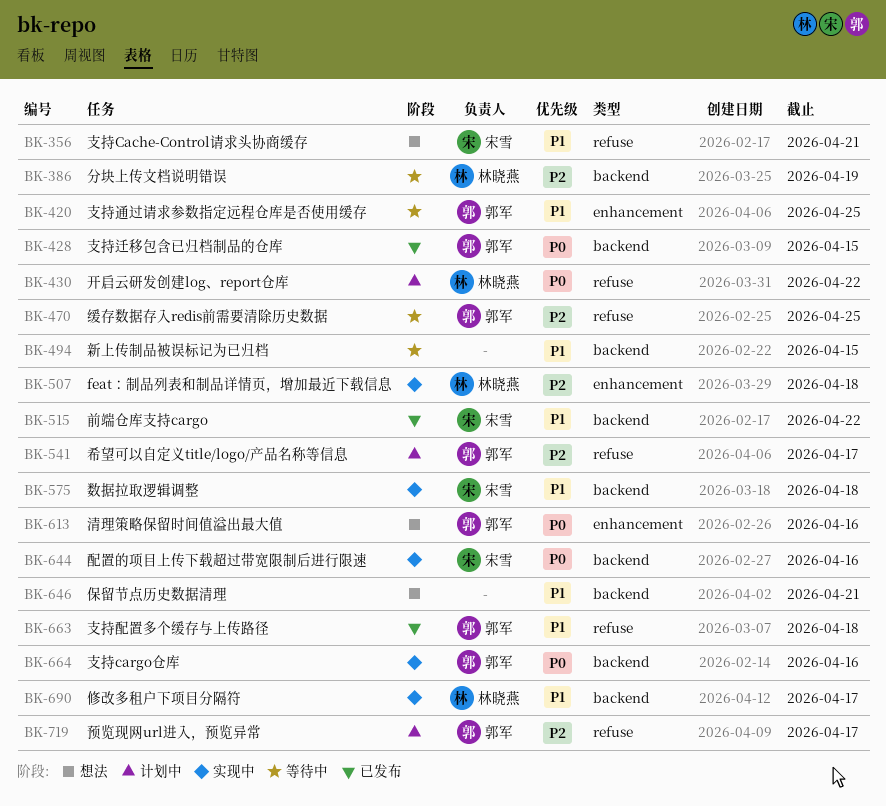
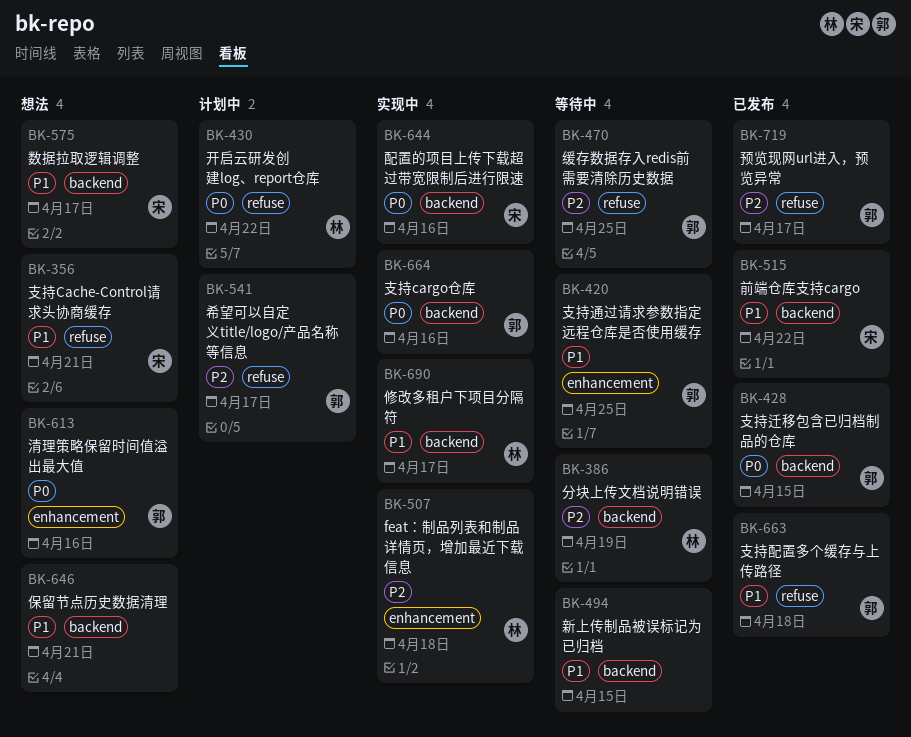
BK-575, status: 实现中 -> 想法
BK-575, due: Apr 18 -> Apr 17
BK-719, status: 计划中 -> 已发布

